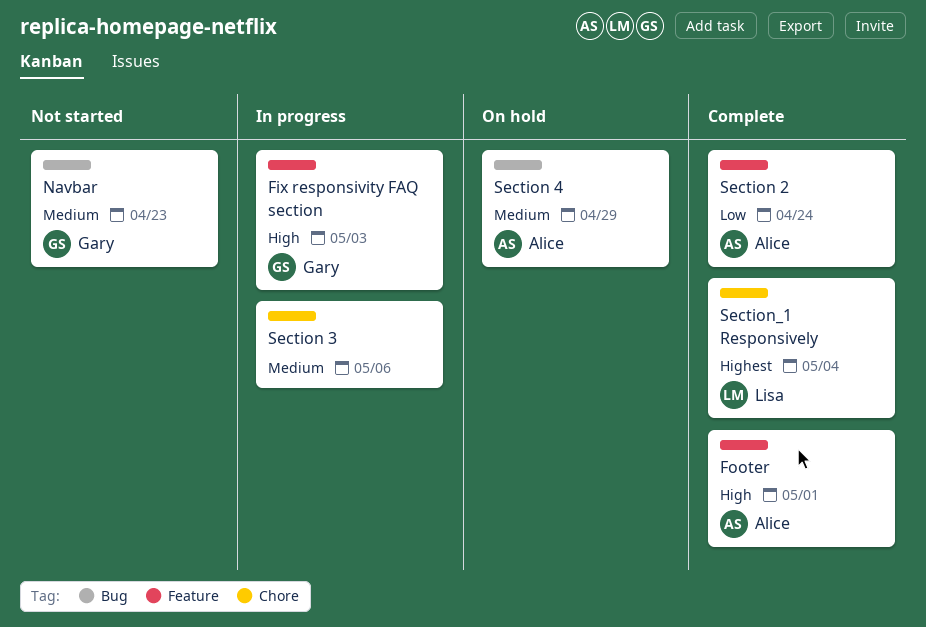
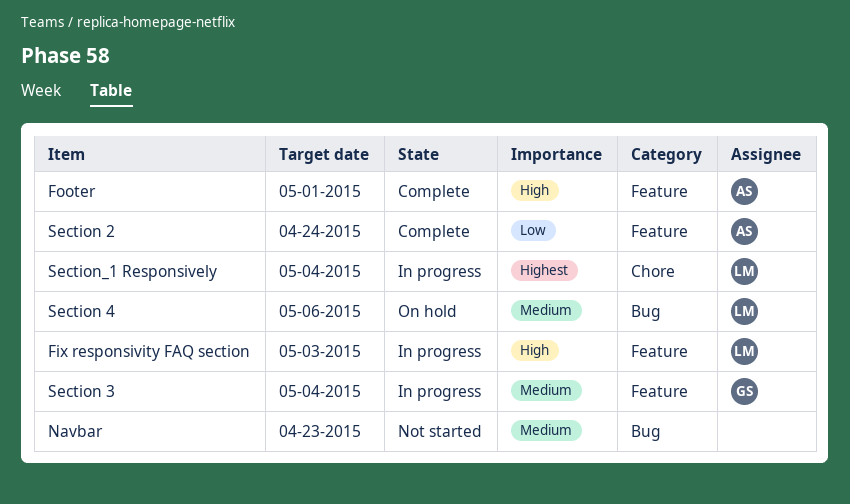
Fix responsivity FAQ section, owner: Gary -> Lisa
Navbar, owner: Gary -> none
Section 3, owner: none -> Gary
Section 3, label: Chore -> Feature
Section 3, due: May 6 -> May 4
Section 4, owner: Alice -> Lisa
Section 4, due: Apr 29 -> May 6
Section_1 Responsively, status: Complete -> In progress

